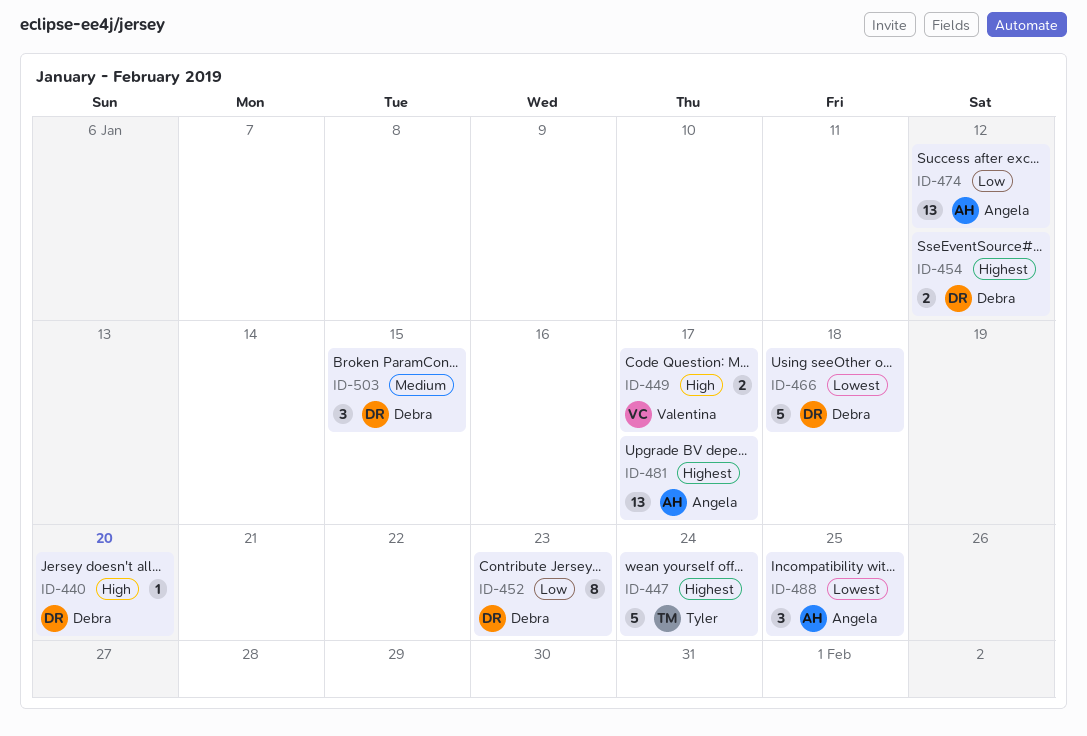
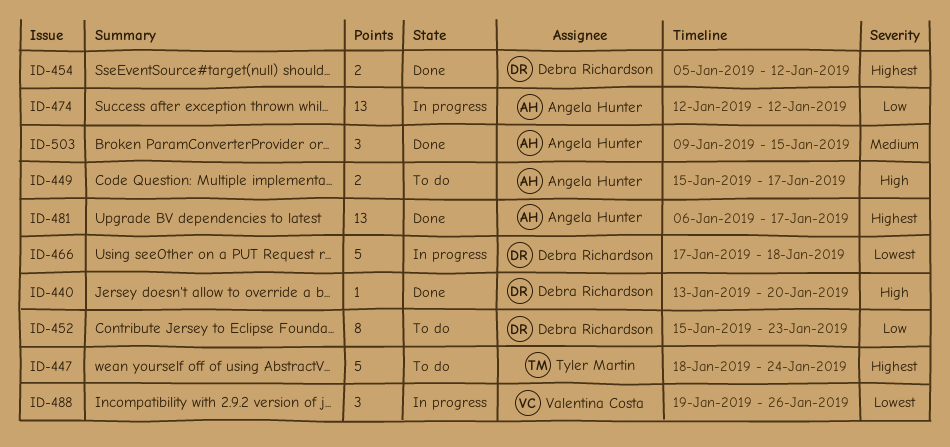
ID-449, owner: Valentina Costa -> Angela Hunter
ID-488, owner: Angela Hunter -> Valentina Costa
ID-488, due: Jan 25 -> Jan 26
ID-503, owner: Debra Richardson -> Angela Hunter

